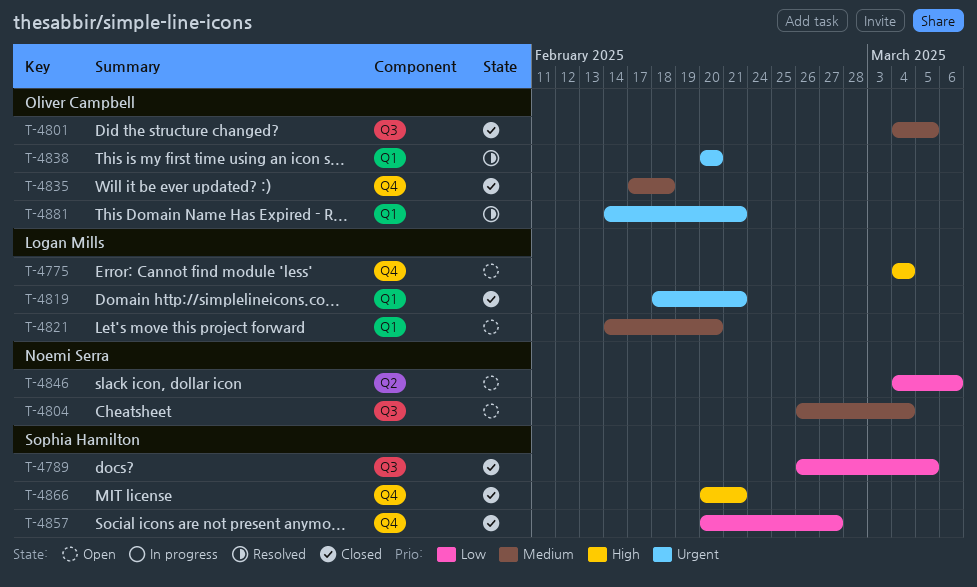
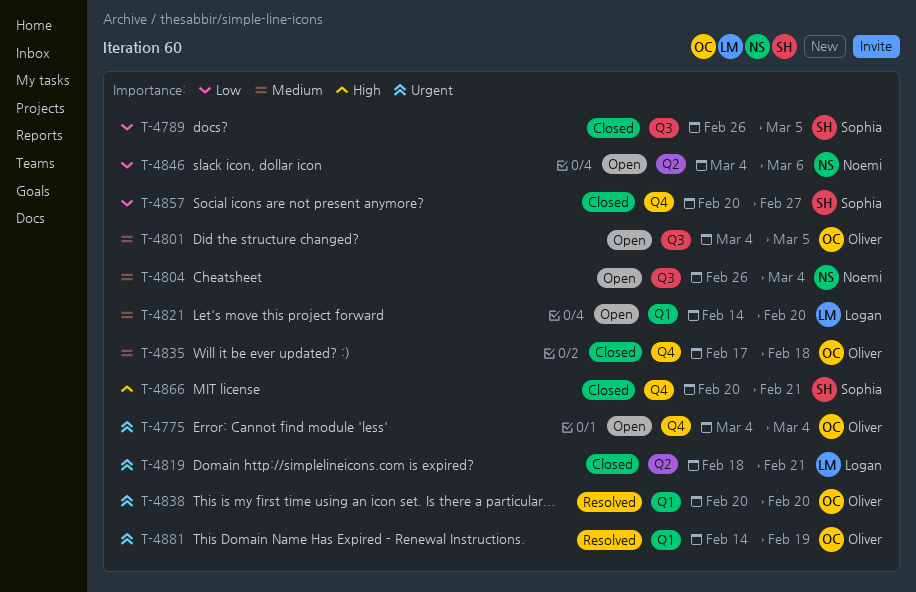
T-4775, owner: Logan Mills -> Oliver Campbell
T-4775, priority: High -> Urgent
T-4801, status: Closed -> Open
T-4819, label: Q1 -> Q2
T-4881, due: Feb 21 -> Feb 19

